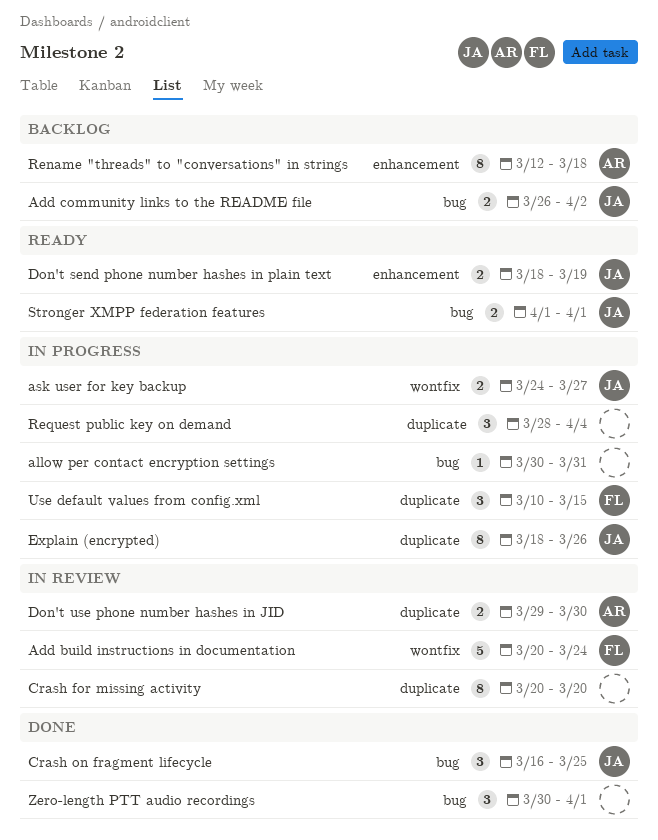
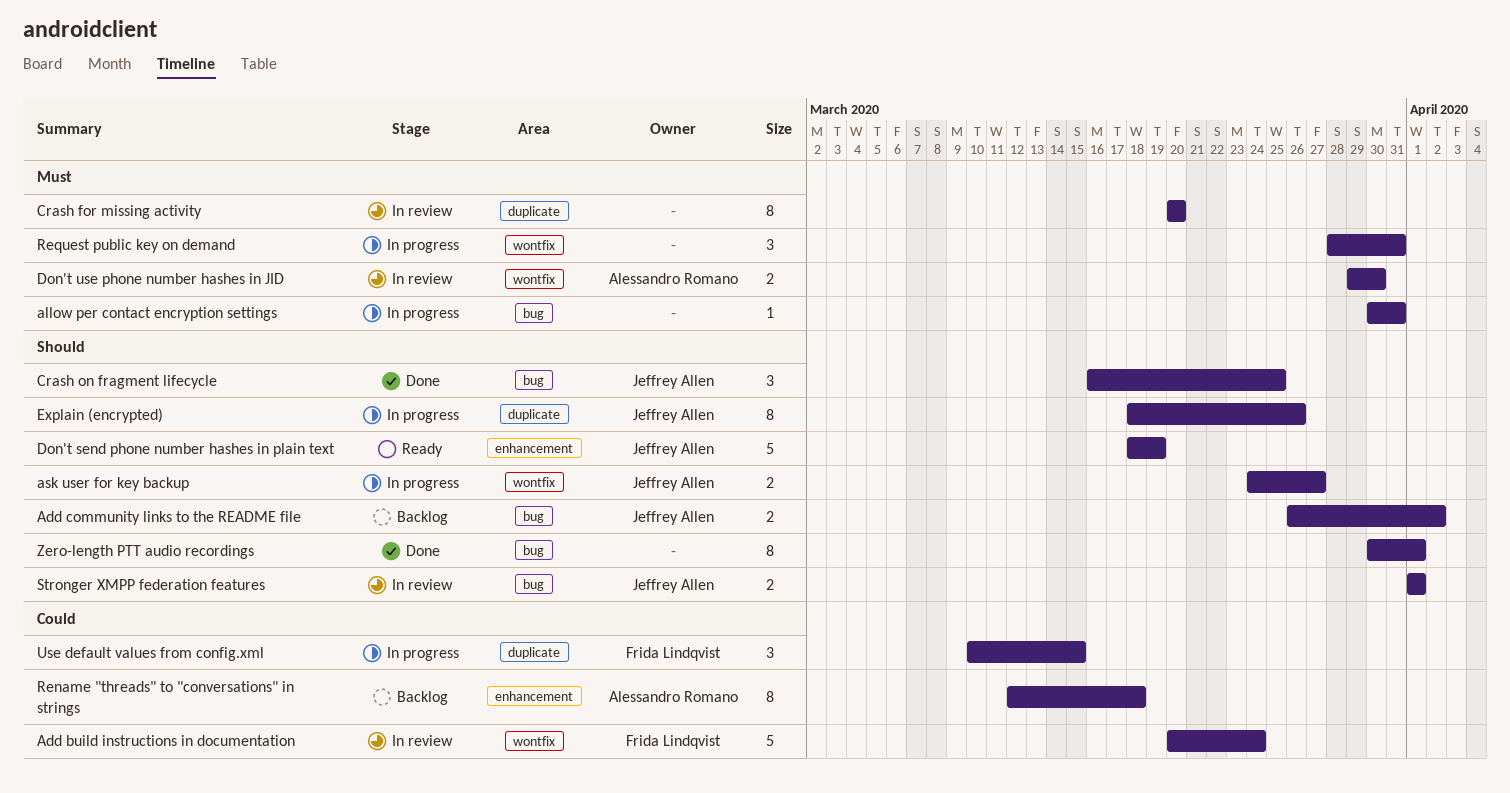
Don't send phone number hashes in plain text, estimate: 2 -> 5
Don't use phone number hashes in JID, label: duplicate -> wontfix
Request public key on demand, label: duplicate -> wontfix
Request public key on demand, due: Apr 4 -> Mar 31
Stronger XMPP federation features, status: Ready -> In review
Zero-length PTT audio recordings, estimate: 3 -> 8

